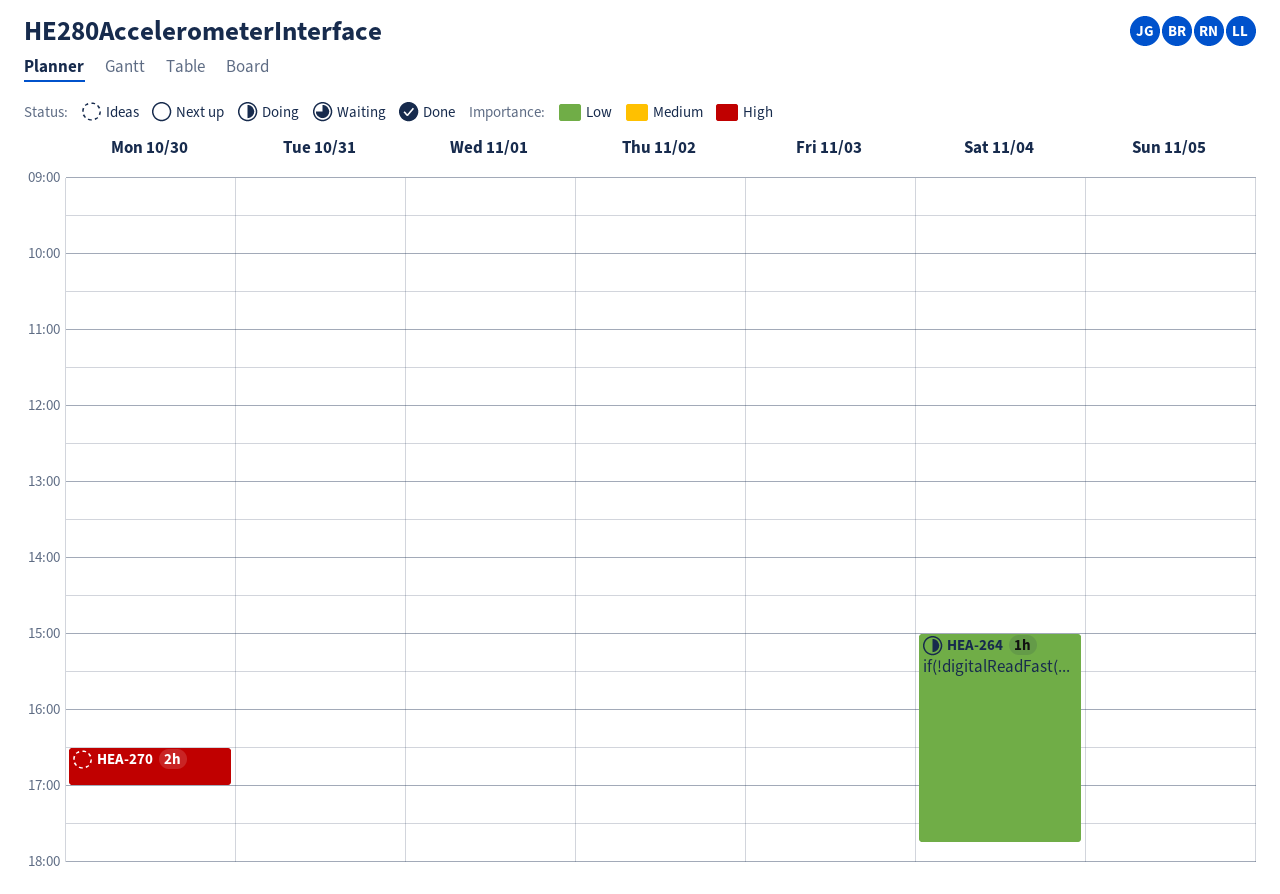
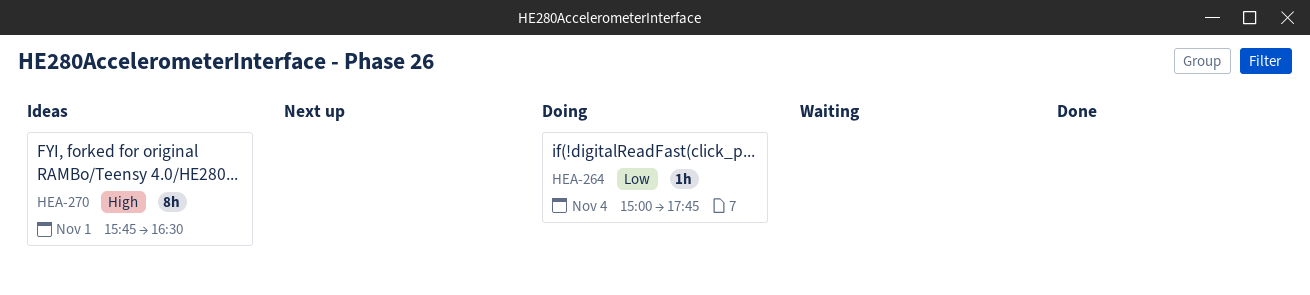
HEA-270, estimate: 2h -> 8h
HEA-270, day: Oct 30 -> Nov 1
HEA-270, begins: 16:30 -> 15:45
HEA-270, ends: 17:00 -> 16:30

